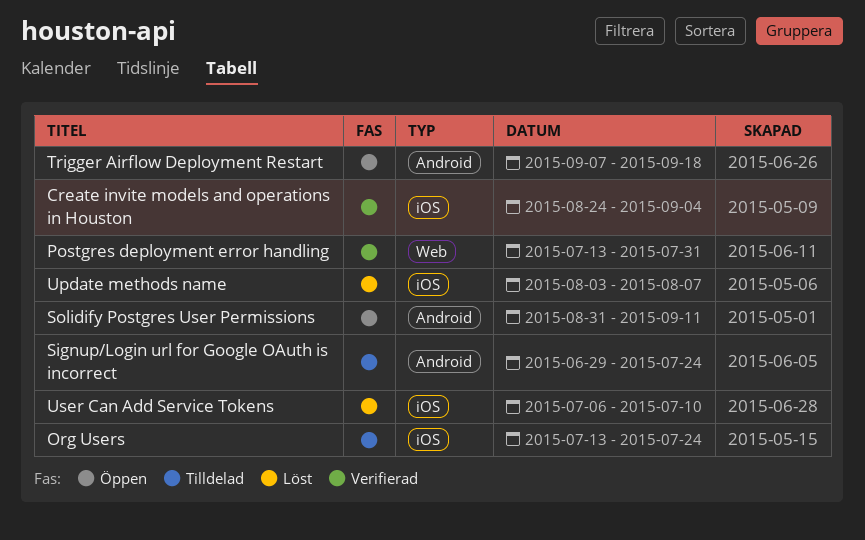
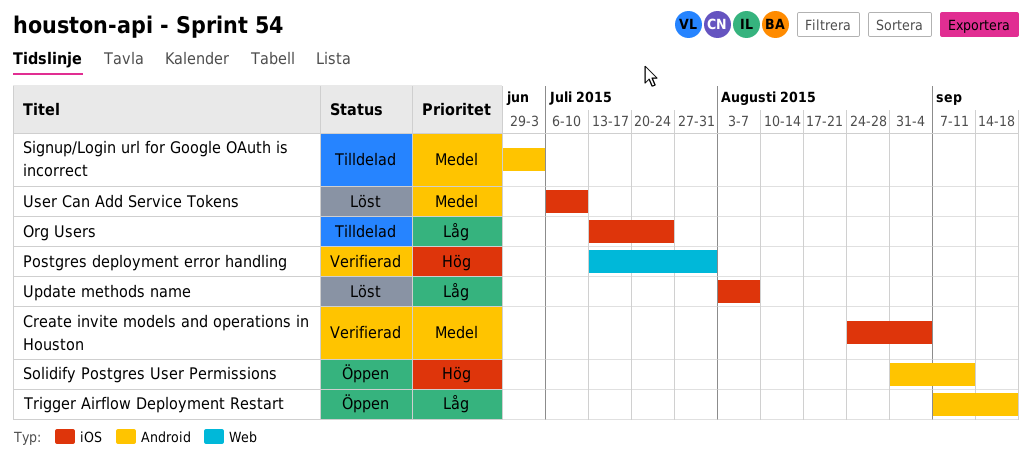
Signup/Login url for Google OAuth is incorrect, due: Jul 24 -> Jul 3

